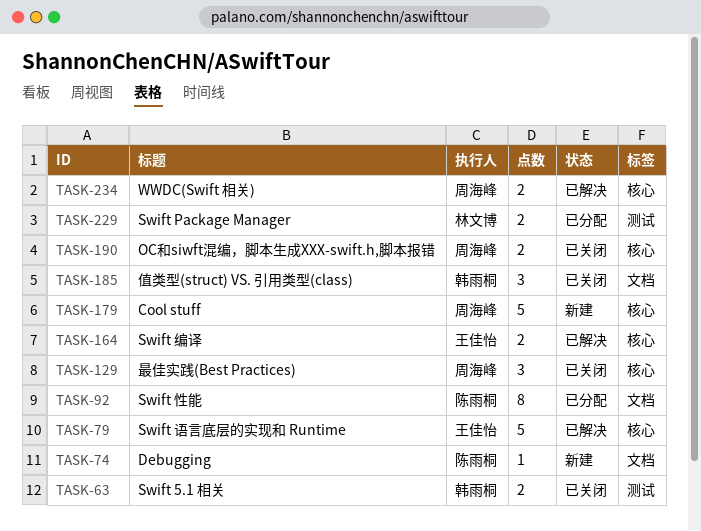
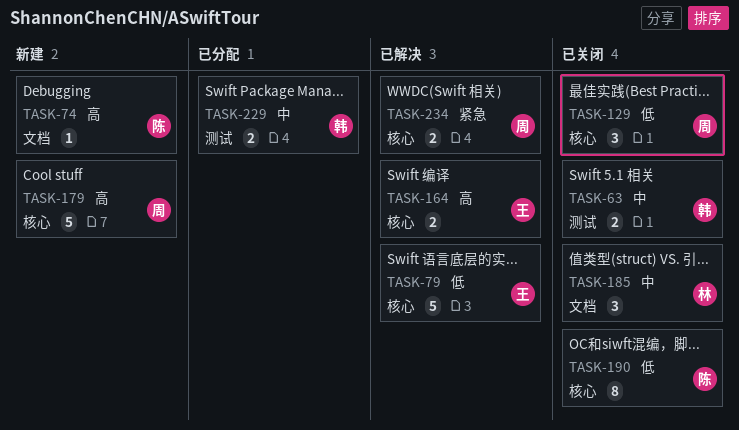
TASK-92: present -> none
TASK-185, owner: 韩雨桐 -> 林文博
TASK-190, owner: 周海峰 -> 陈雨桐
TASK-190, estimate: 2 -> 8
TASK-229, owner: 林文博 -> 韩雨桐

